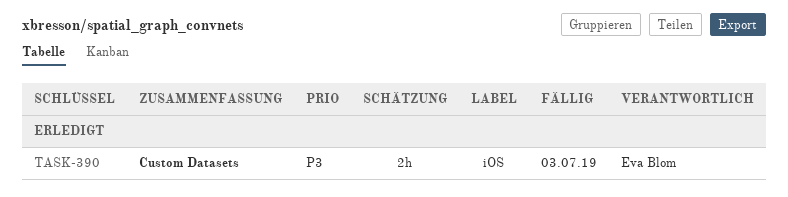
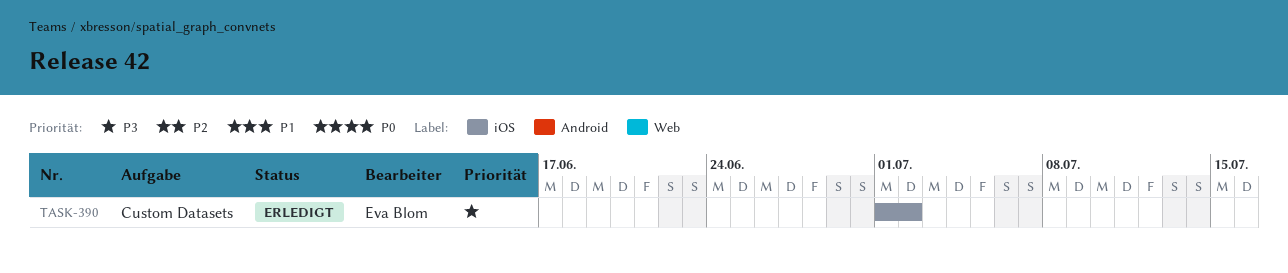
TASK-390, due: Jul 3 -> Jul 2

